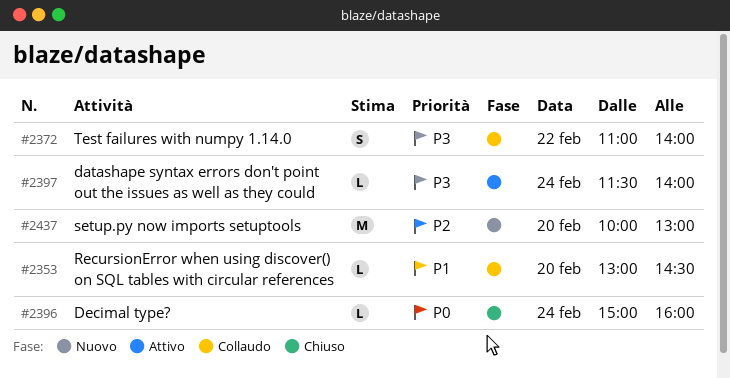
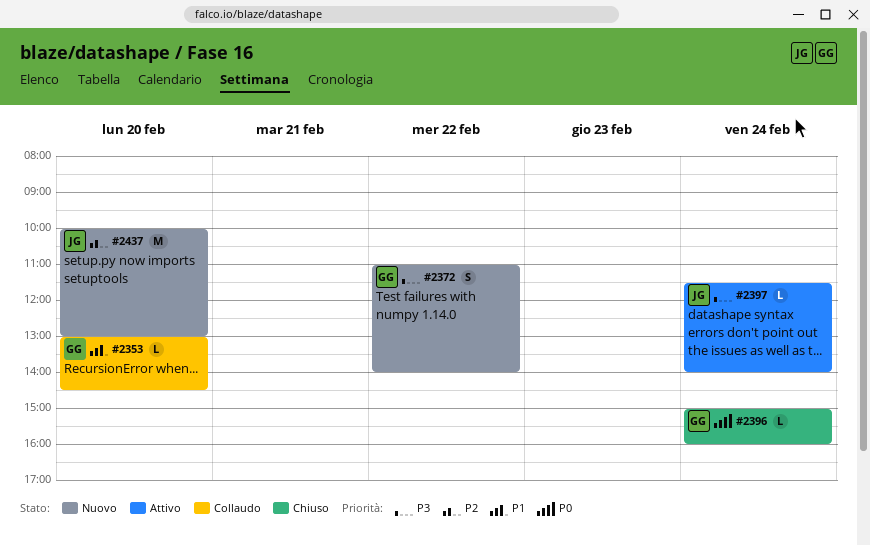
#2372, status: Collaudo -> Nuovo

